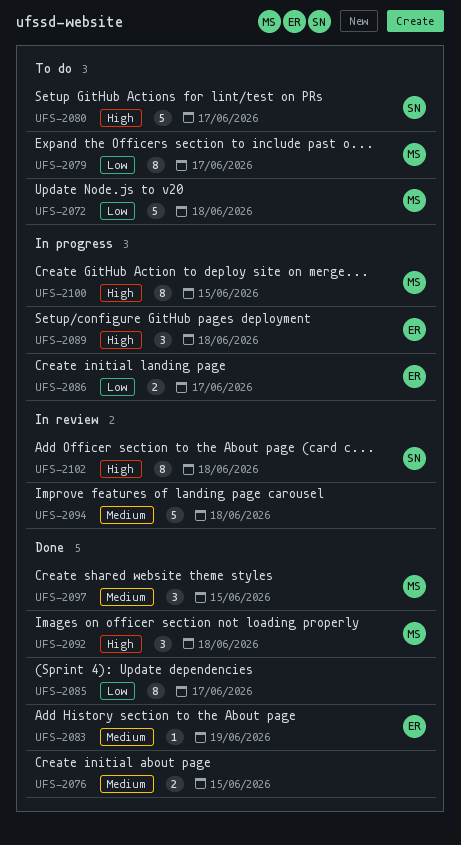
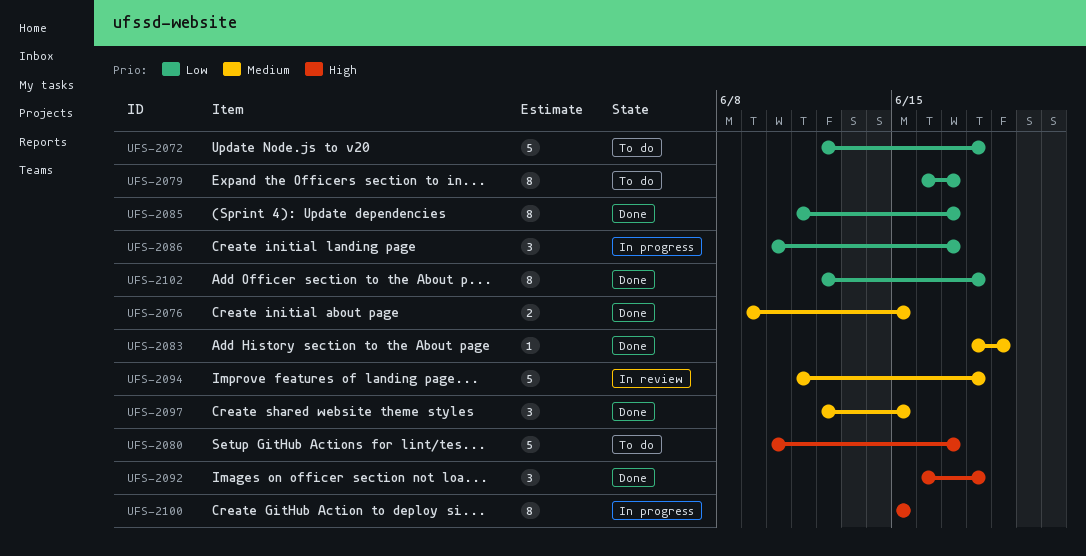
UFS-2086, estimate: 2 -> 3
UFS-2089: present -> none
UFS-2102, status: In review -> Done
UFS-2102, priority: High -> Low

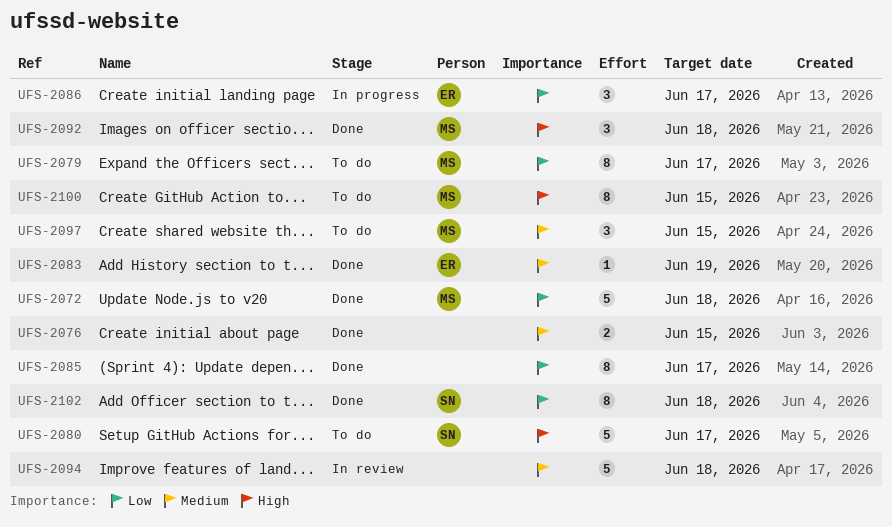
UFS-2072, status: To do -> Done
UFS-2097, status: Done -> To do
UFS-2100, status: In progress -> To do

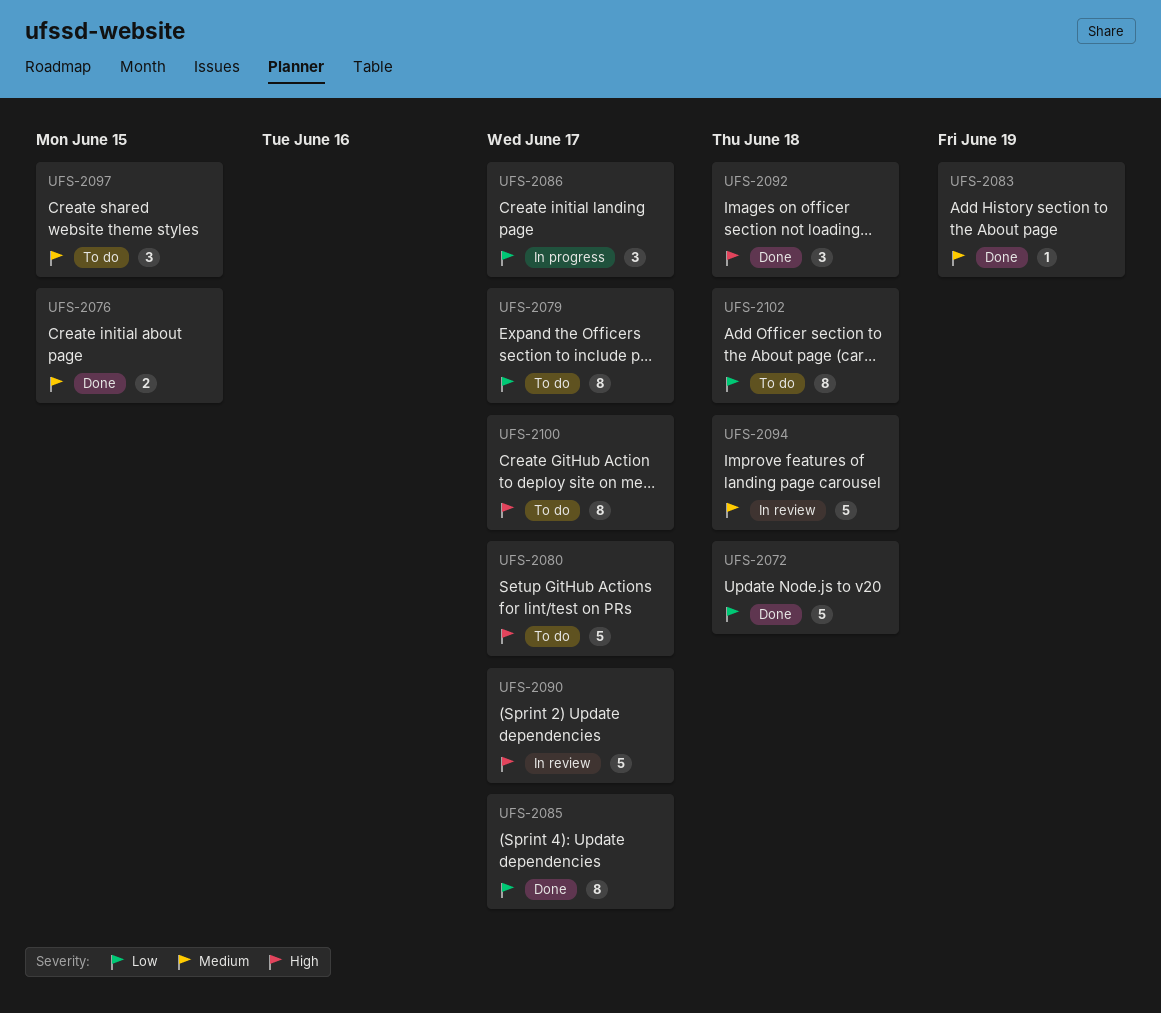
UFS-2090: none -> present
UFS-2100, due: Jun 15 -> Jun 17
UFS-2102, status: Done -> To do

